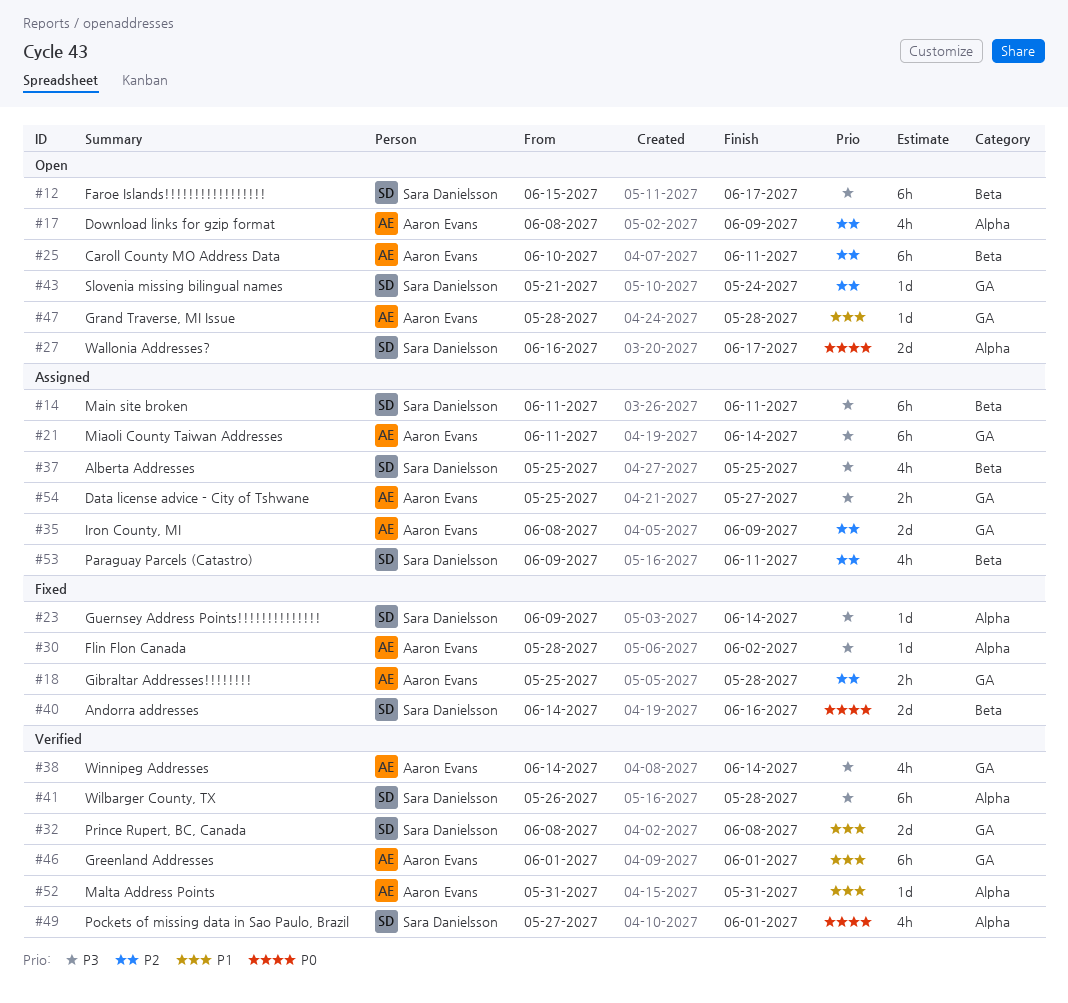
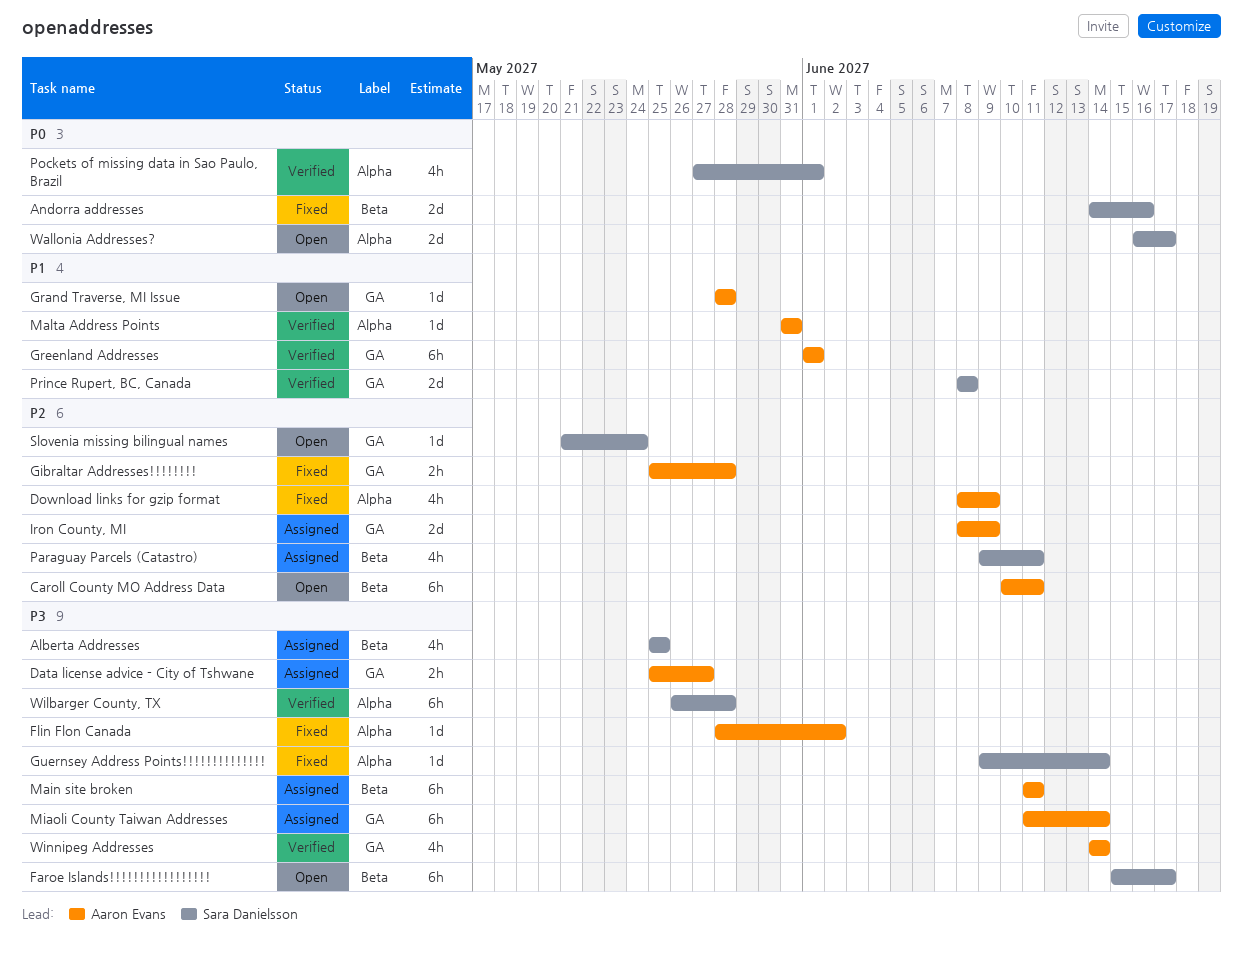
Download links for gzip format, status: Open -> Fixed
Main site broken, owner: Sara Danielsson -> Aaron Evans

